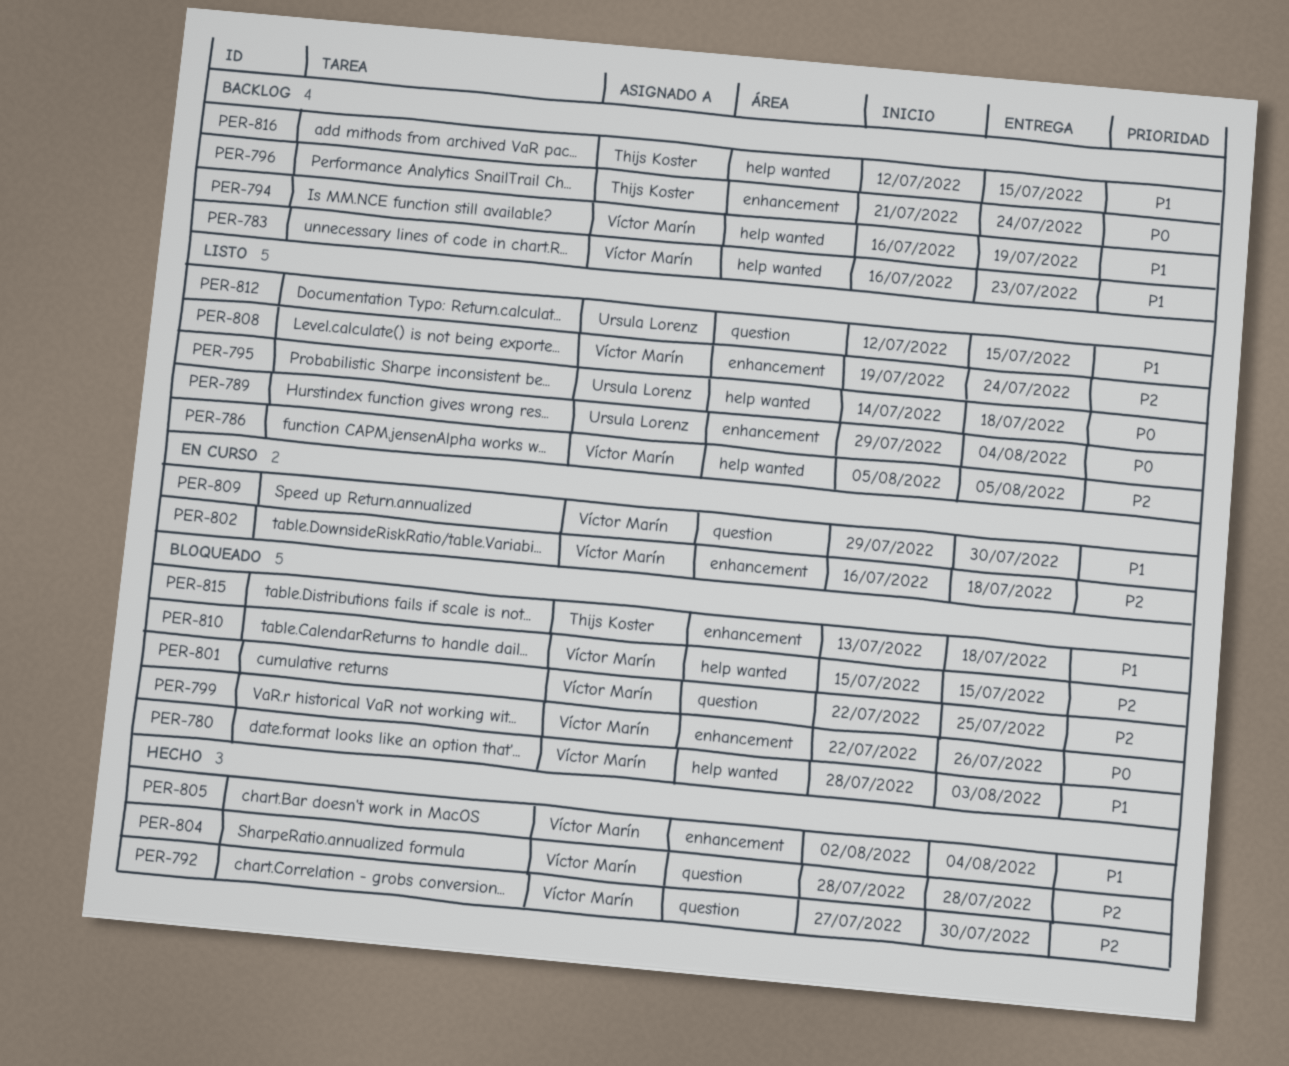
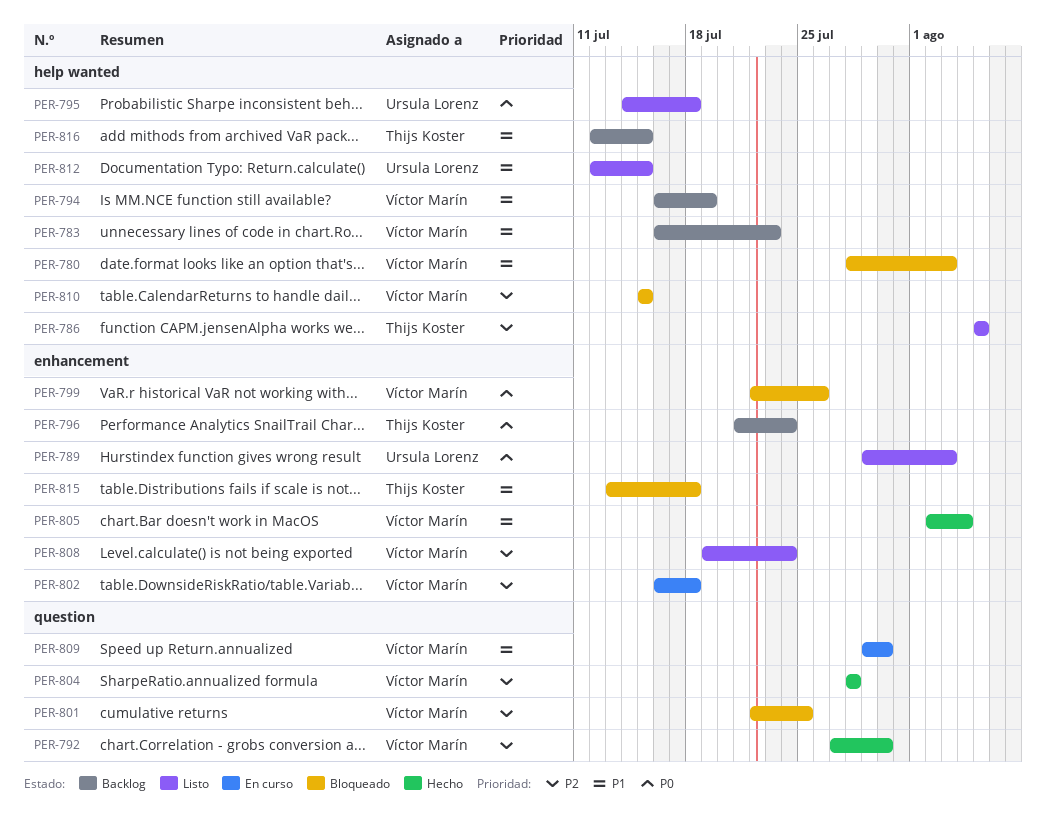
PER-786, owner: Víctor Marín -> Thijs Koster
PER-789, due: Aug 4 -> Aug 3
PER-812, label: question -> help wanted

